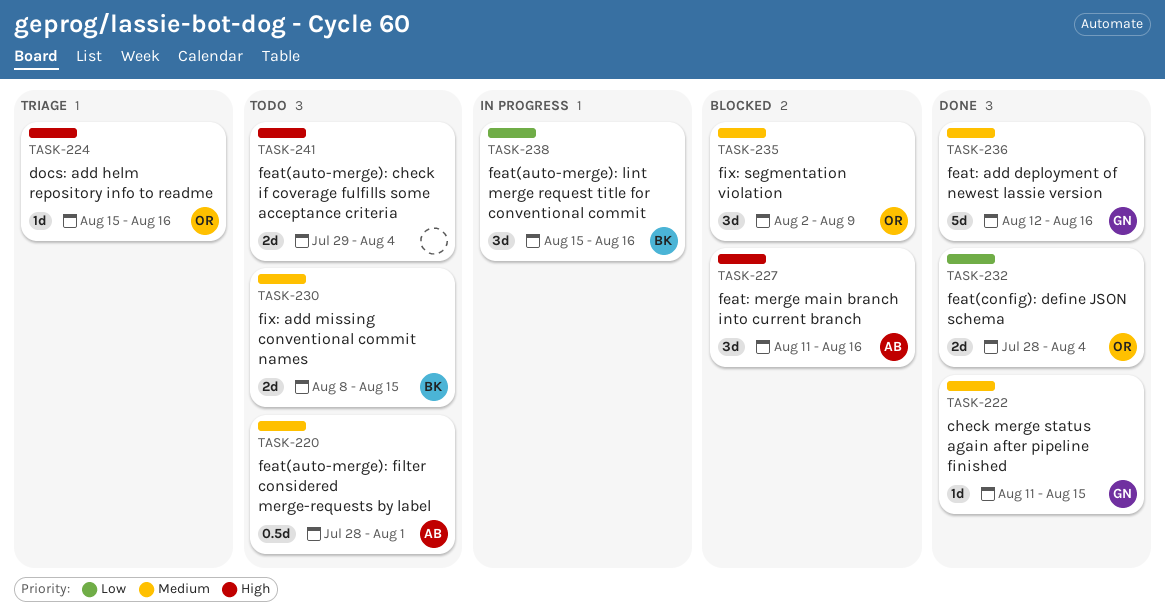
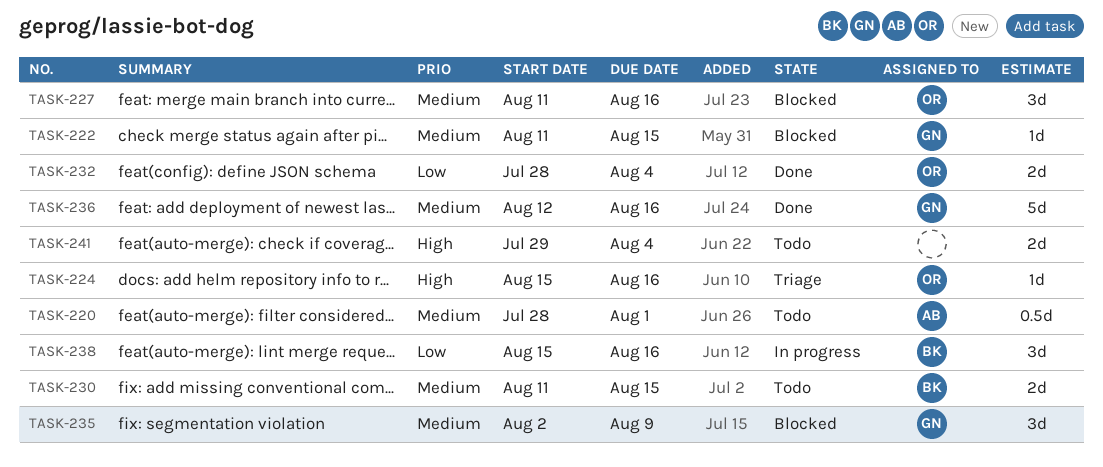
TASK-222, status: Done -> Blocked
TASK-227, owner: AB -> OR
TASK-227, priority: High -> Medium
TASK-230, start: Aug 8 -> Aug 11
TASK-235, owner: OR -> GN

